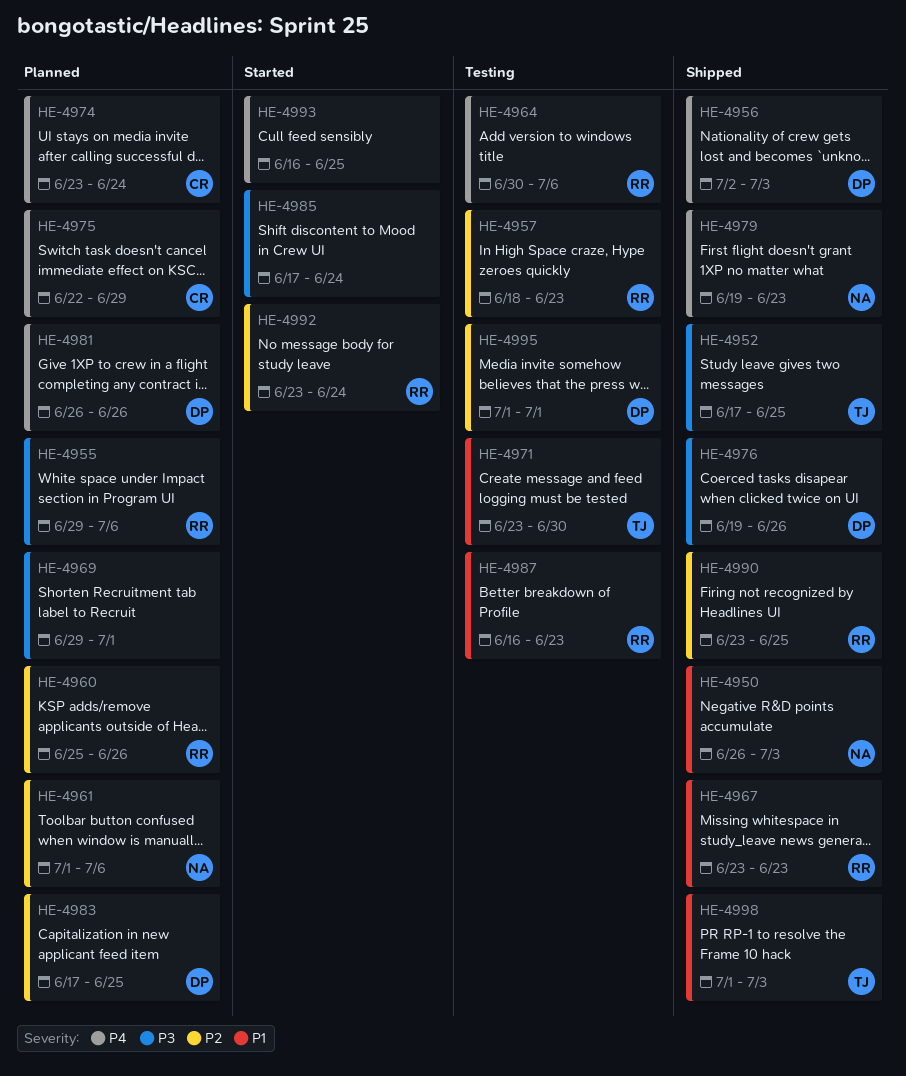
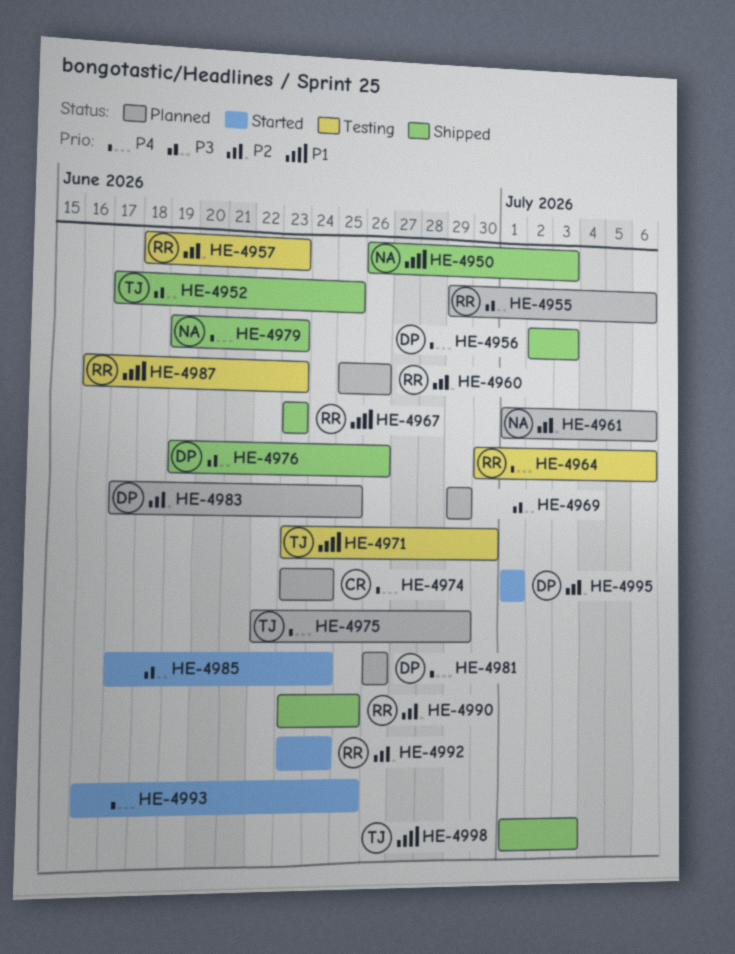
HE-4969, due: Jul 1 -> Jun 29
HE-4975, owner: CR -> TJ
HE-4995, status: Testing -> Started

